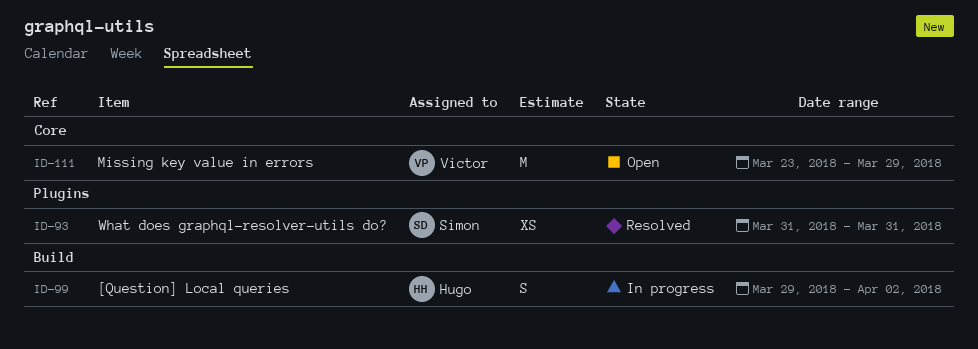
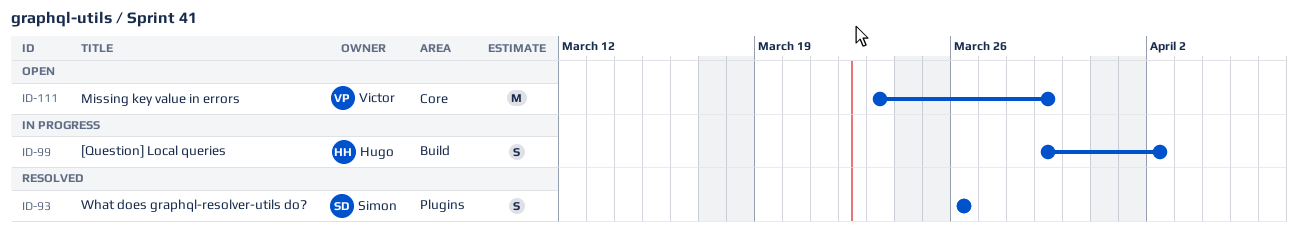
ID-93, estimate: XS -> S
ID-93, start: Mar 31 -> Mar 26
ID-93, due: Mar 31 -> Mar 26

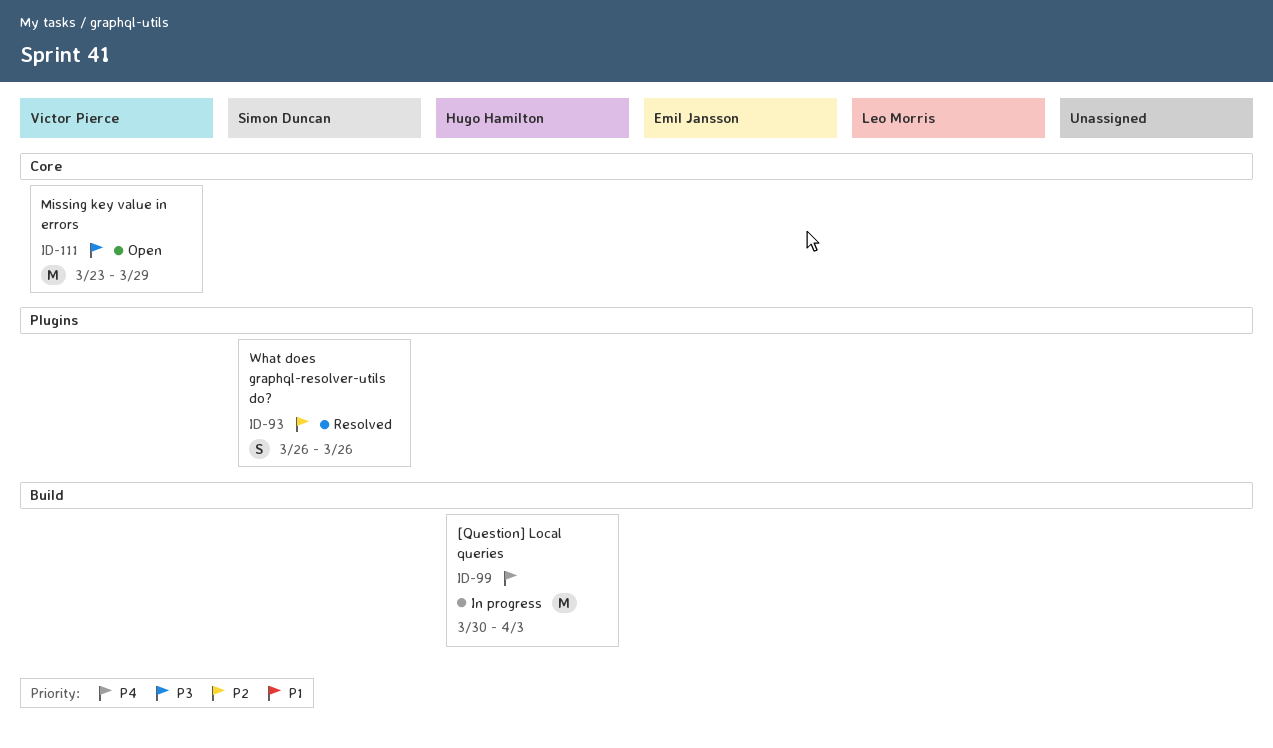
ID-99, estimate: S -> M
ID-99, start: Mar 29 -> Mar 30
ID-99, due: Apr 2 -> Apr 3

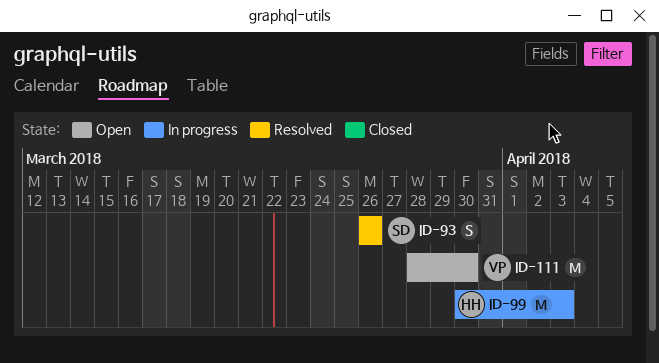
ID-111, start: Mar 23 -> Mar 28
ID-111, due: Mar 29 -> Mar 30

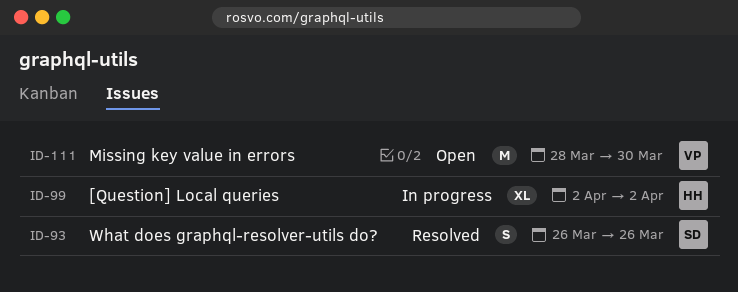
ID-99, estimate: M -> XL
ID-99, start: Mar 30 -> Apr 2
ID-99, due: Apr 3 -> Apr 2

